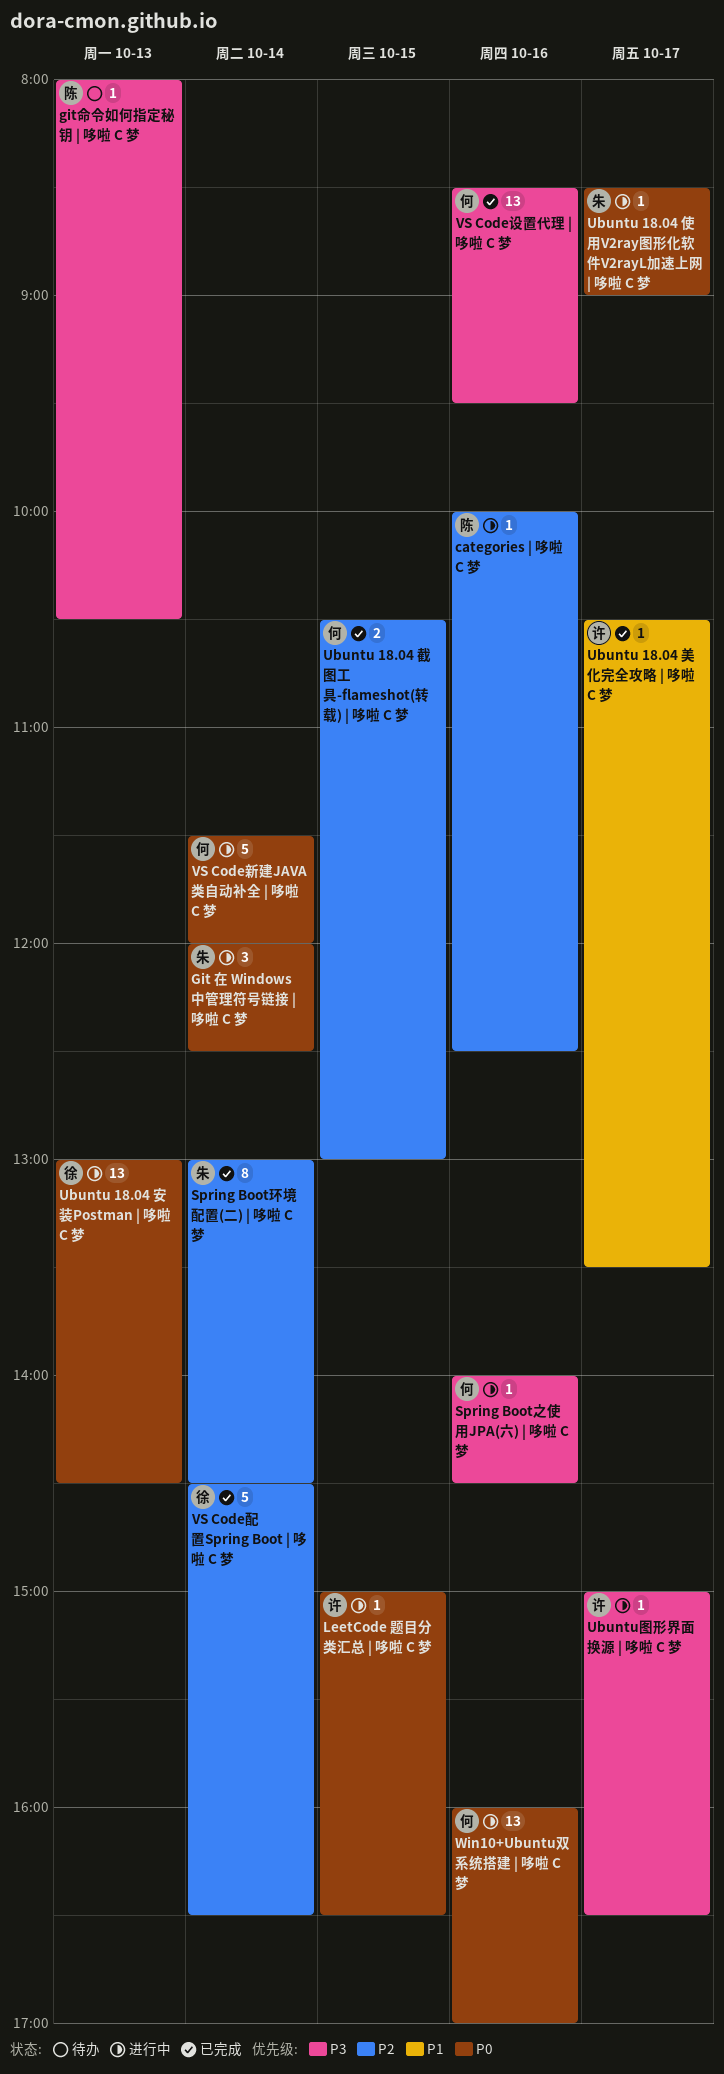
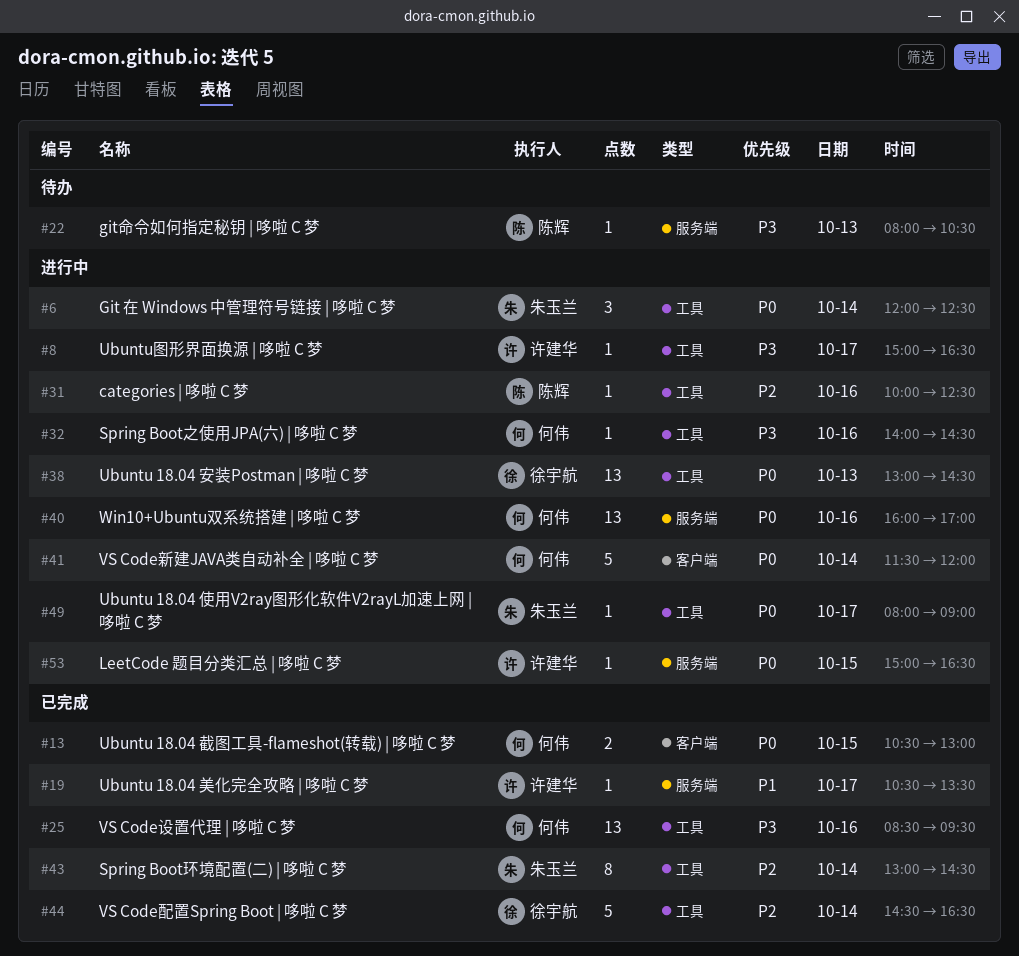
Ubuntu 18.04 使用V2ray图形化软件V2rayL加速上网 | 哆啦 C 梦, begins: 08:30 -> 08:00
Ubuntu 18.04 截图工具-flameshot(转载) | 哆啦 C 梦, priority: P2 -> P0

